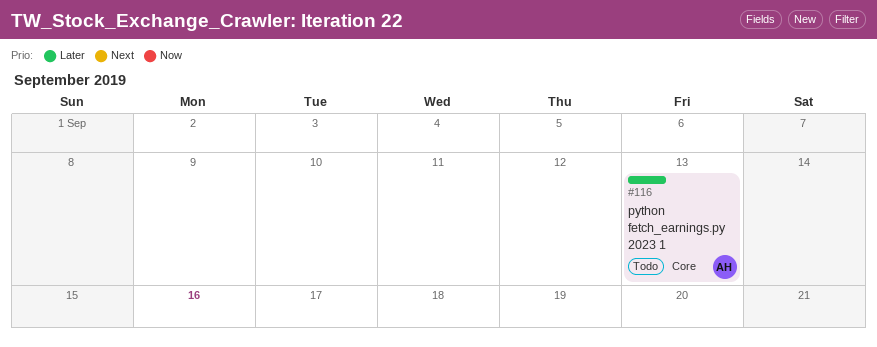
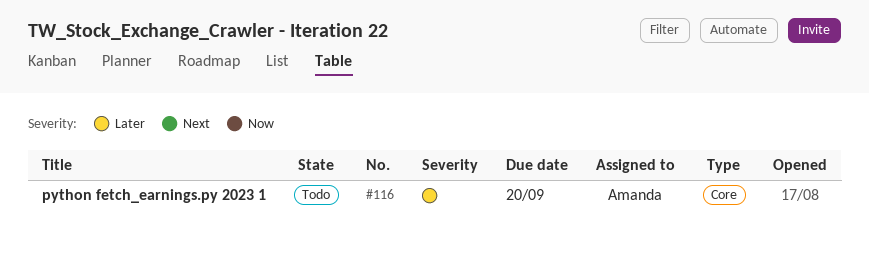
#116, due: Sep 13 -> Sep 20

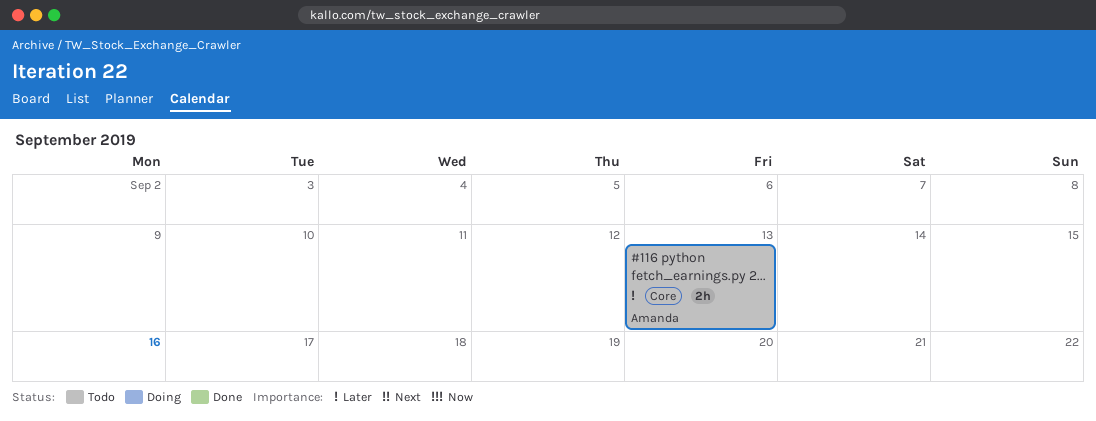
#116, due: Sep 20 -> Sep 13

